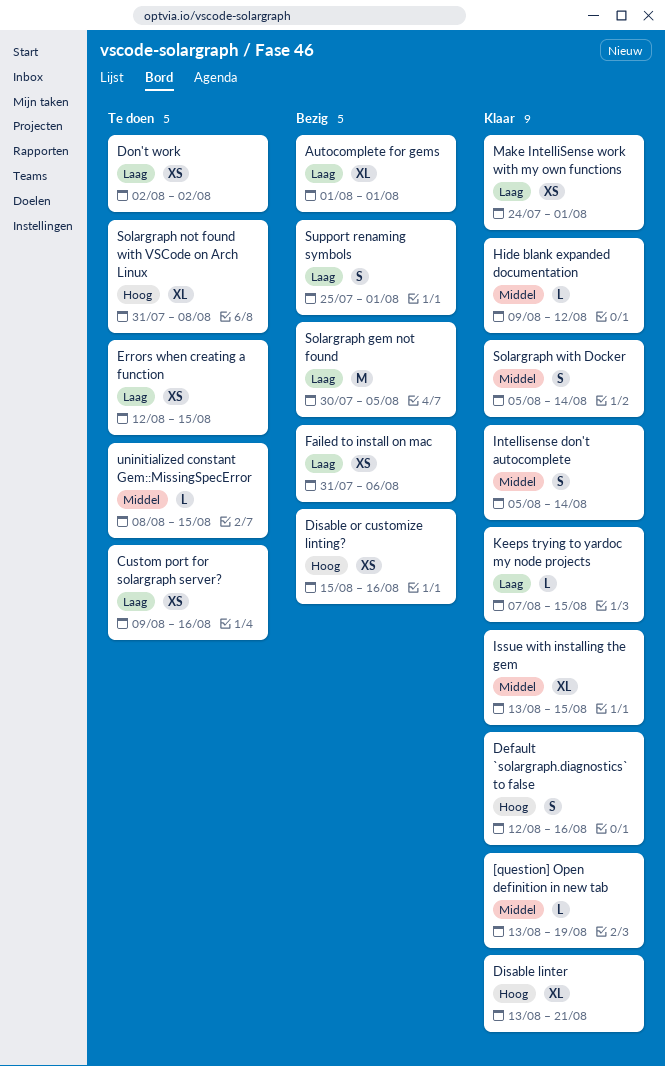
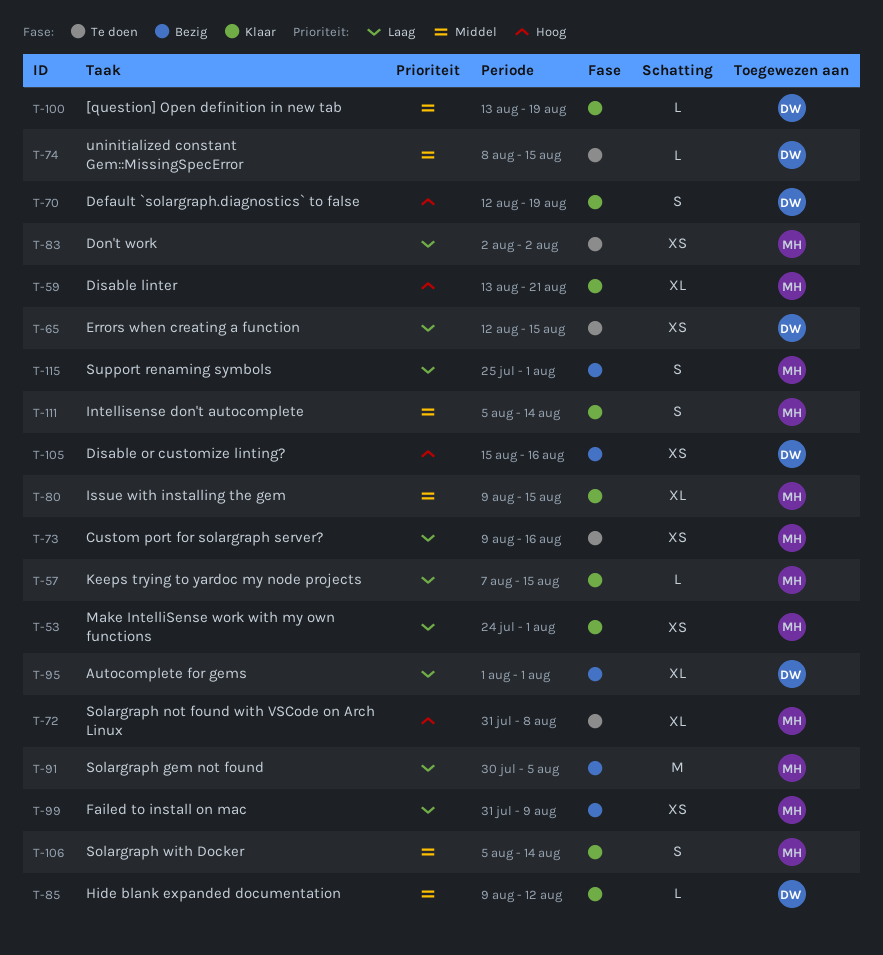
Default `solargraph.diagnostics` to false, due: Aug 16 -> Aug 19
Failed to install on mac, due: Aug 6 -> Aug 9
Issue with installing the gem, start: Aug 13 -> Aug 9

